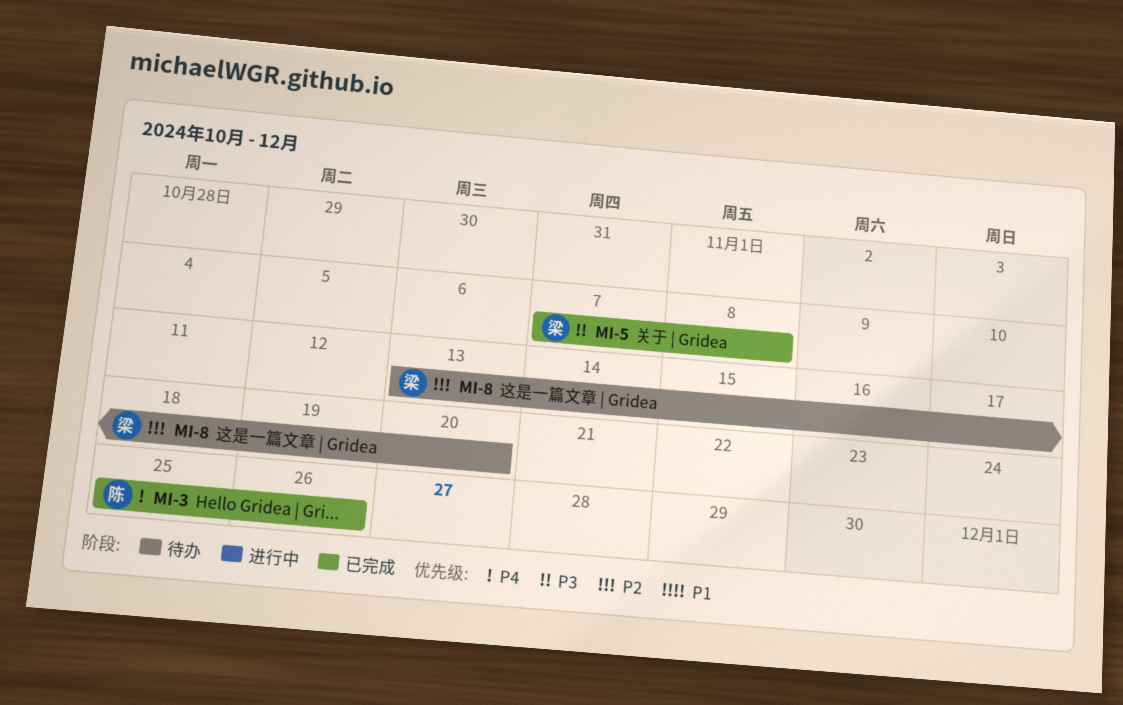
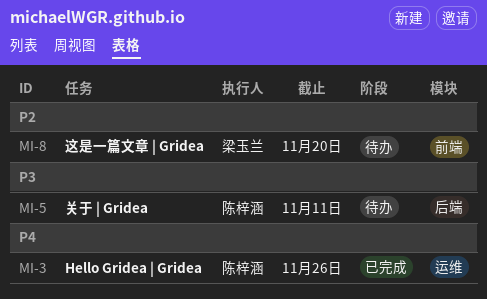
MI-5, status: 已完成 -> 待办
MI-5, owner: 梁玉兰 -> 陈梓涵
MI-5, due: Nov 8 -> Nov 11

